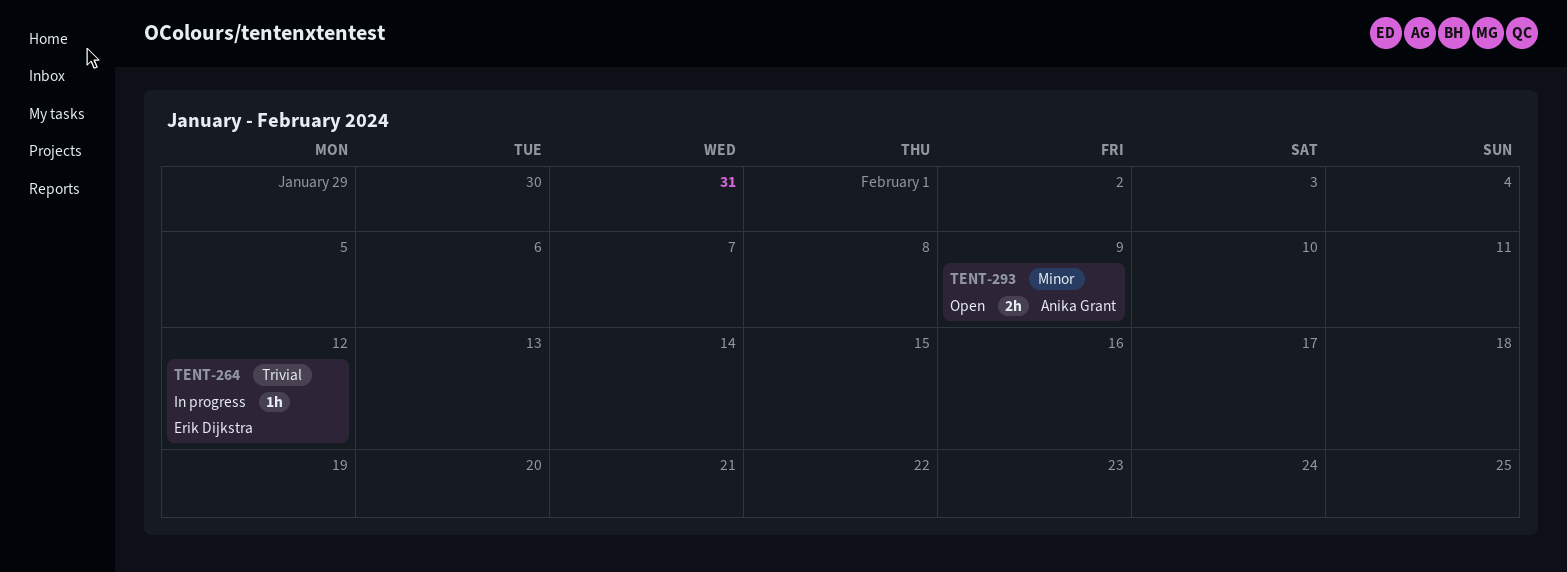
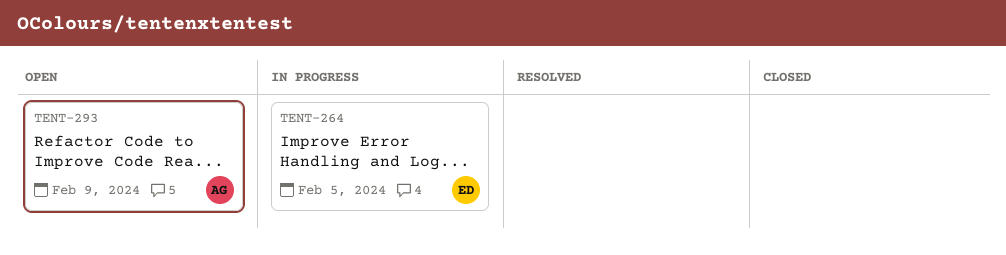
TENT-264, due: Feb 12 -> Feb 5

